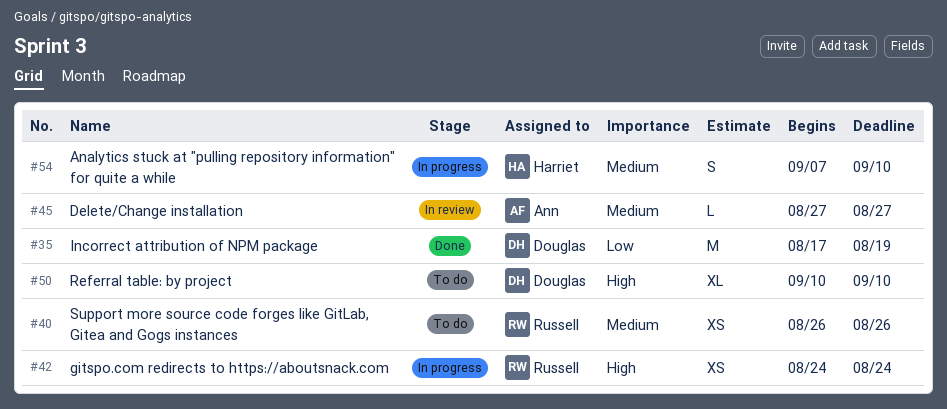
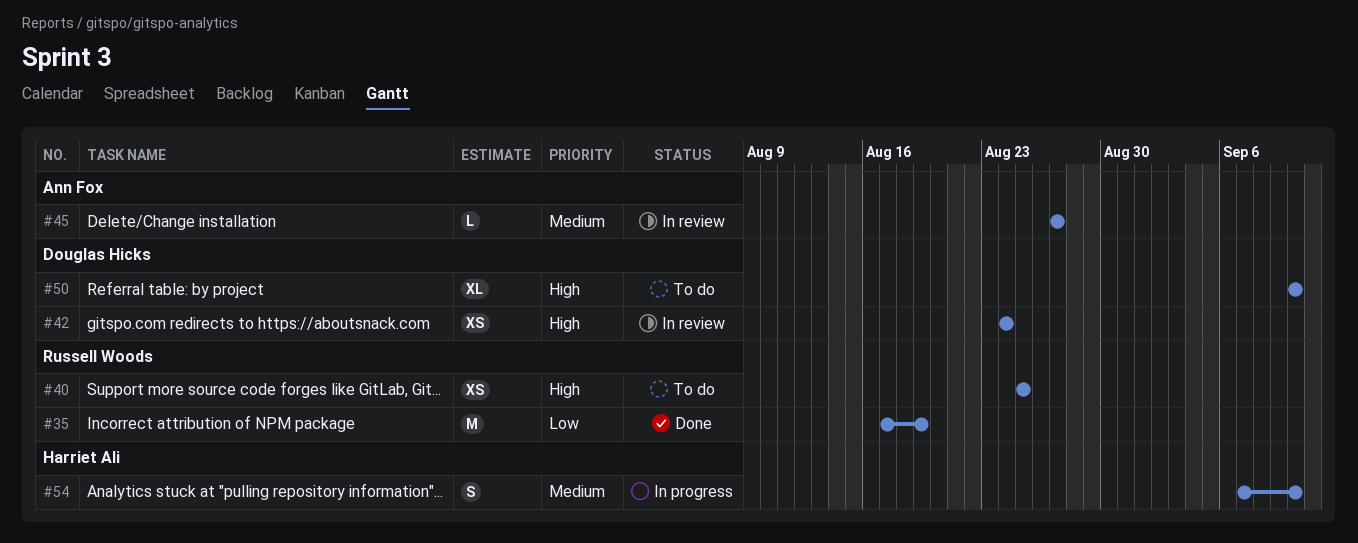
#35, owner: Douglas Hicks -> Russell Woods
#40, priority: Medium -> High
#40, start: Aug 26 -> Aug 25
#40, due: Aug 26 -> Aug 25
#42, status: In progress -> In review
#42, owner: Russell Woods -> Douglas Hicks

